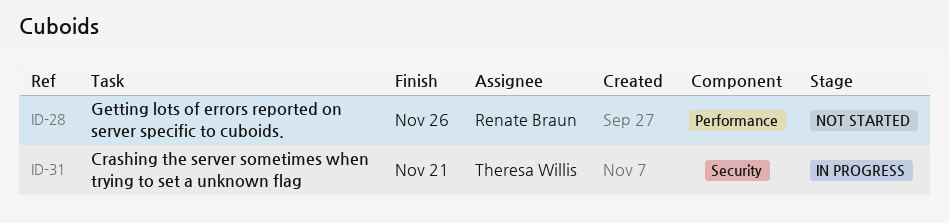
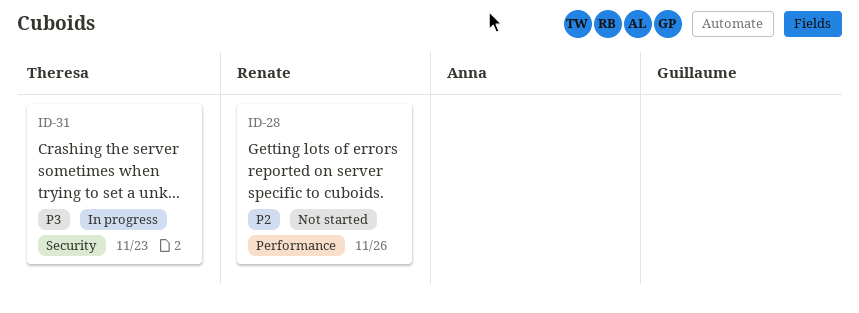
ID-31, due: Nov 21 -> Nov 23

